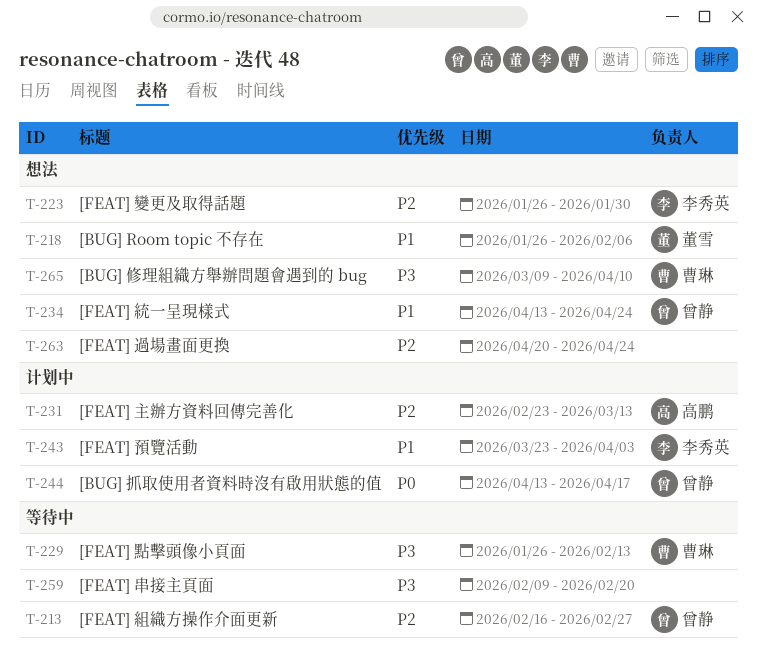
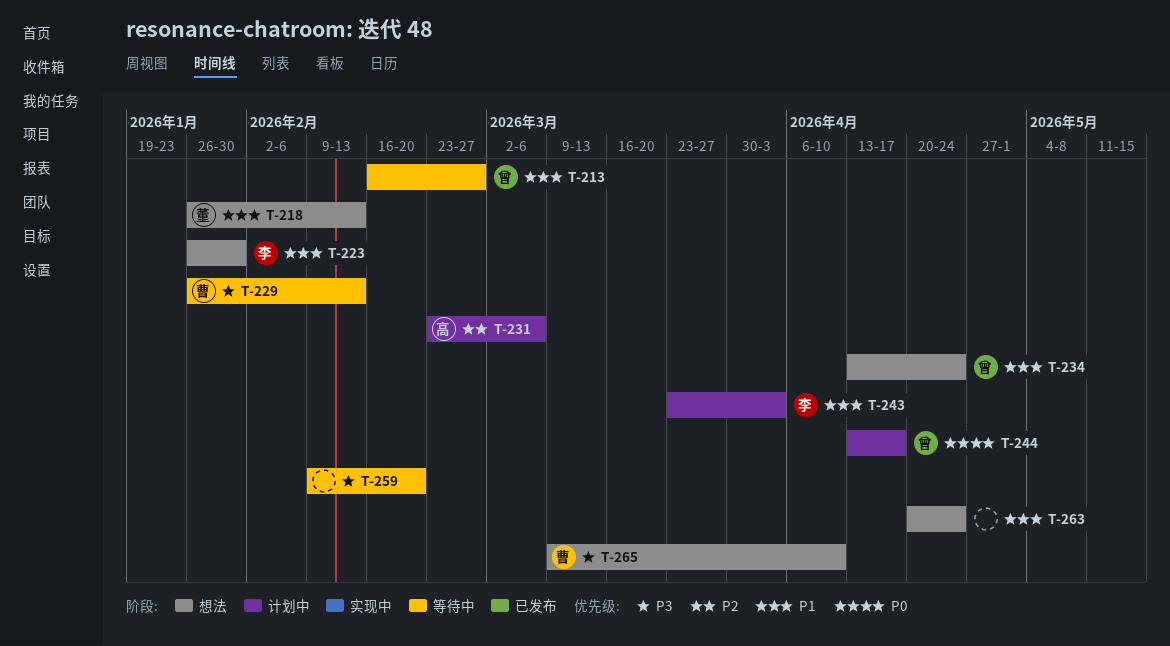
T-213, priority: P2 -> P1
T-218, due: Feb 6 -> Feb 13
T-223, priority: P2 -> P1
T-231, due: Mar 13 -> Mar 6
T-263, priority: P2 -> P1

